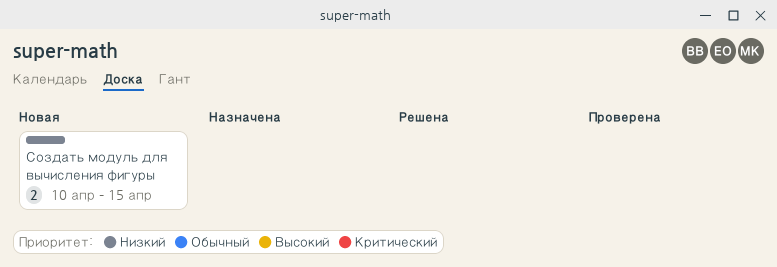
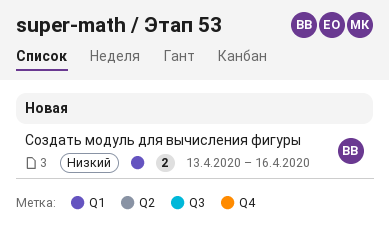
Создать модуль для вычисления фигуры, start: Apr 10 -> Apr 13
Создать модуль для вычисления фигуры, due: Apr 15 -> Apr 16

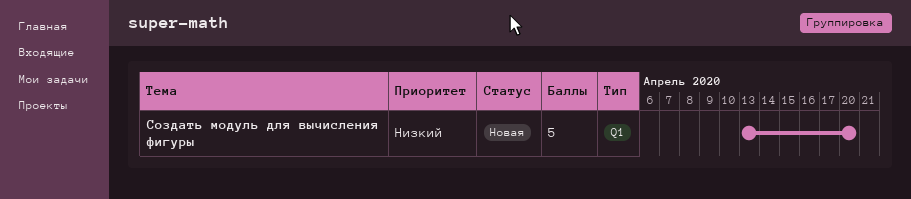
Создать модуль для вычисления фигуры, estimate: 2 -> 5
Создать модуль для вычисления фигуры, due: Apr 16 -> Apr 20

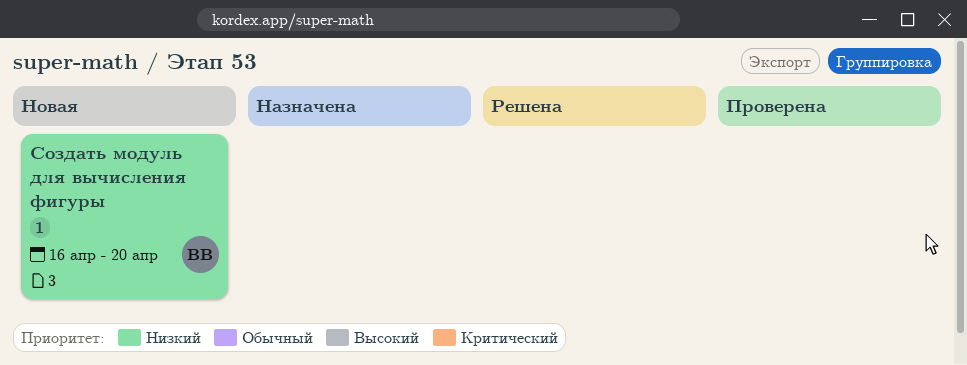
Создать модуль для вычисления фигуры, estimate: 5 -> 1
Создать модуль для вычисления фигуры, start: Apr 13 -> Apr 16

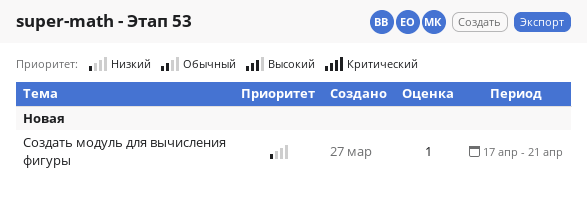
Создать модуль для вычисления фигуры, start: Apr 16 -> Apr 17
Создать модуль для вычисления фигуры, due: Apr 20 -> Apr 21

